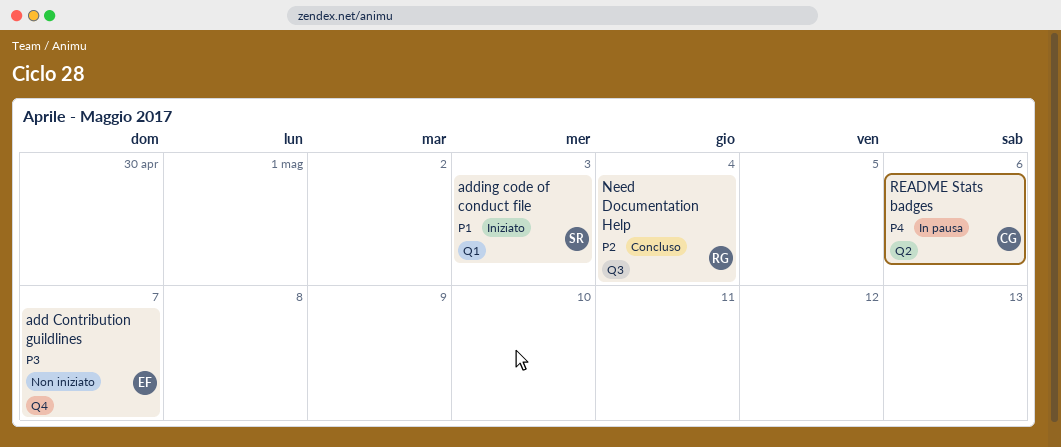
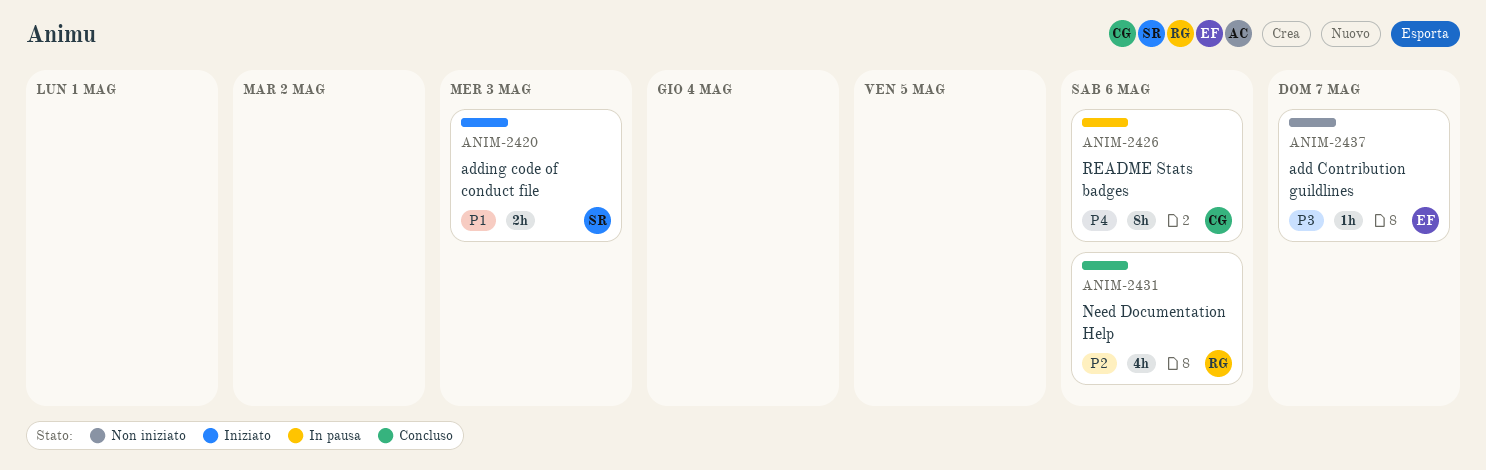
Need Documentation Help, due: May 4 -> May 6

